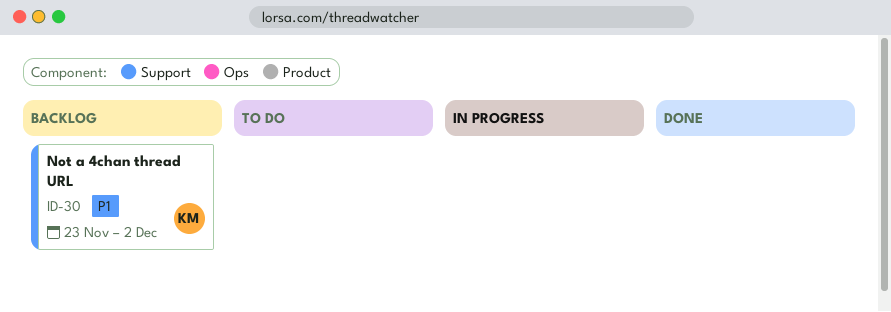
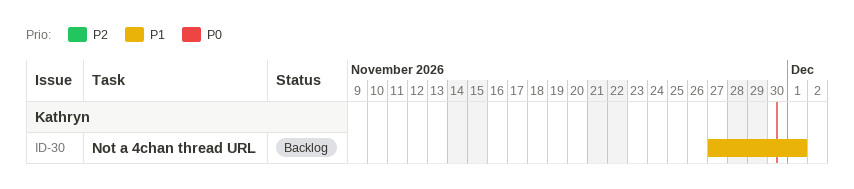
ID-30, start: Nov 23 -> Nov 27
ID-30, due: Dec 2 -> Dec 1

